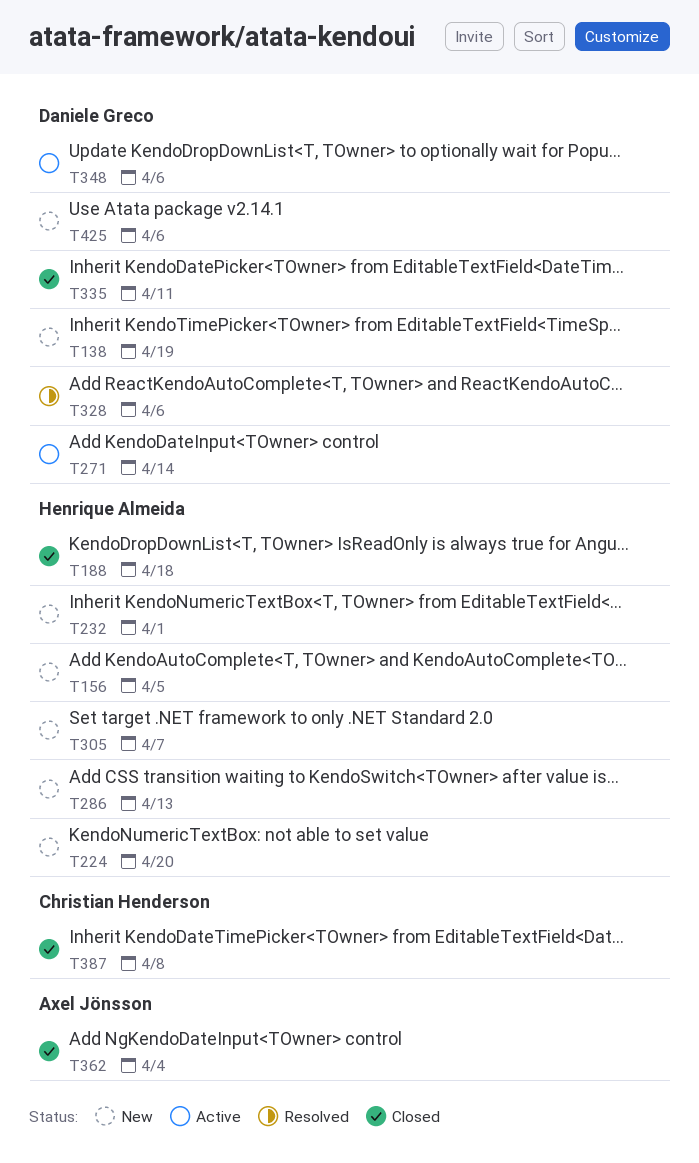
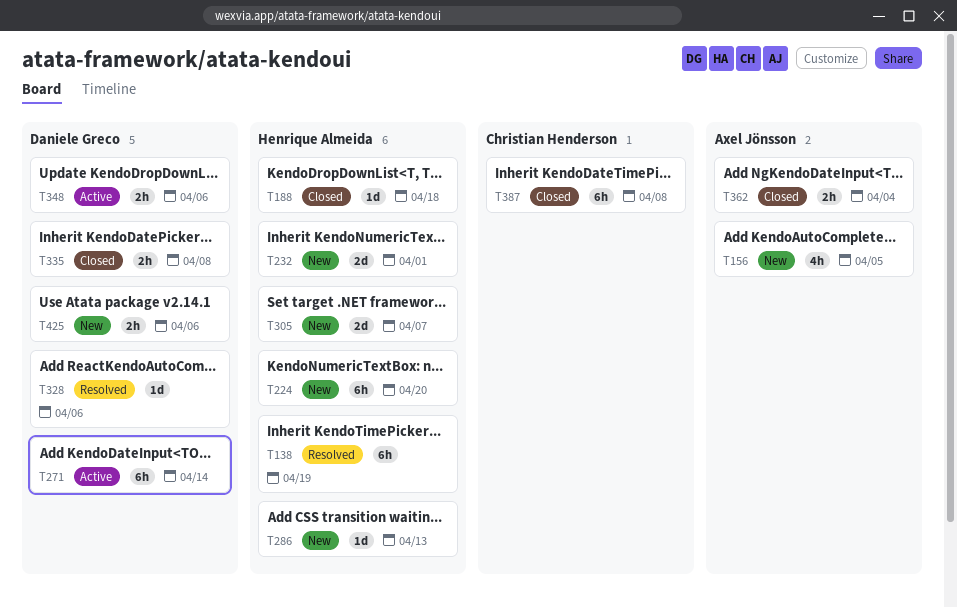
T138, status: New -> Resolved
T138, owner: Daniele Greco -> Henrique Almeida
T156, owner: Henrique Almeida -> Axel Jönsson
T335, due: Apr 11 -> Apr 8

